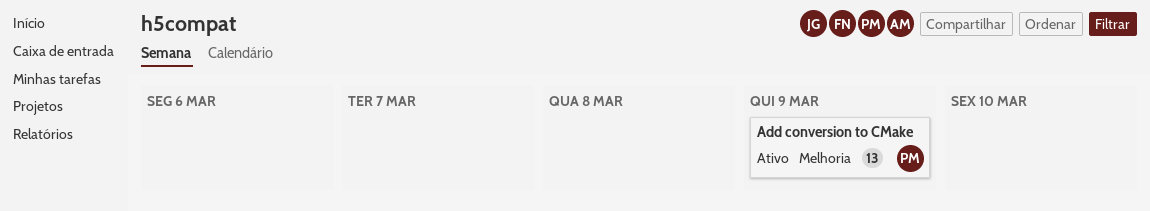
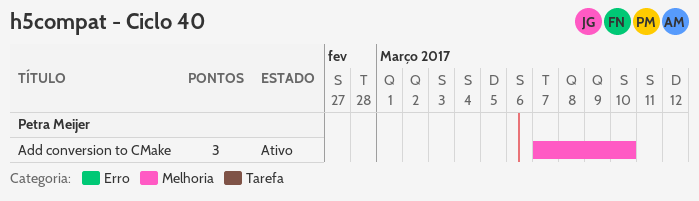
Add conversion to CMake, estimate: 13 -> 3
Add conversion to CMake, due: Mar 9 -> Mar 10

